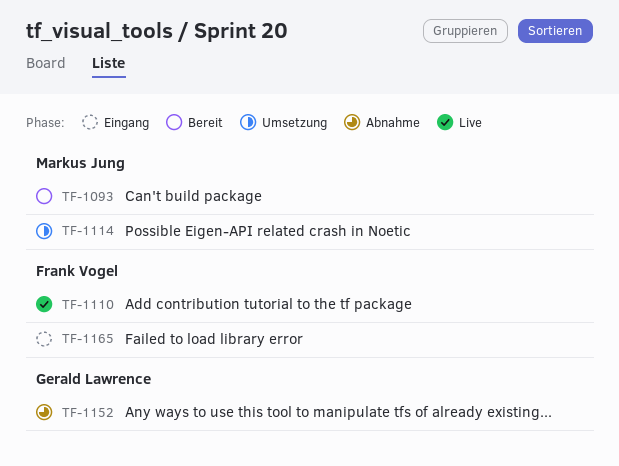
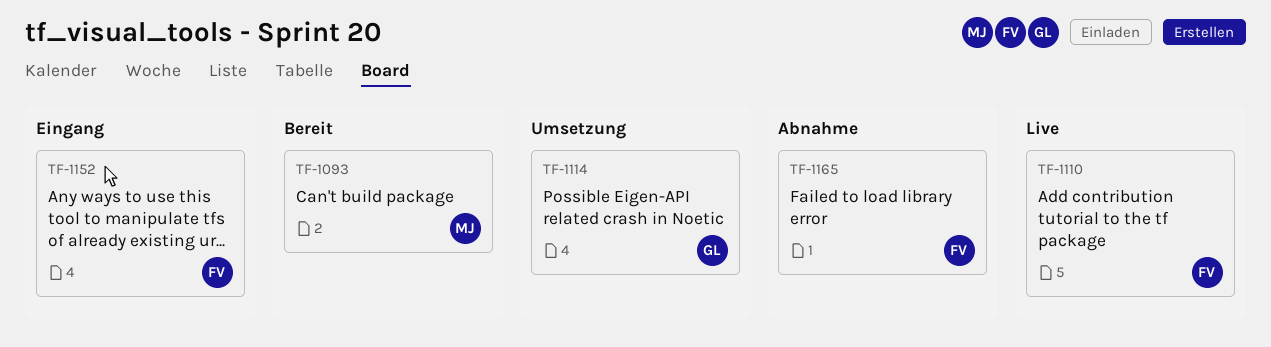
TF-1114, owner: Markus Jung -> Gerald Lawrence
TF-1152, status: Abnahme -> Eingang
TF-1152, owner: Gerald Lawrence -> Frank Vogel
TF-1165, status: Eingang -> Abnahme

